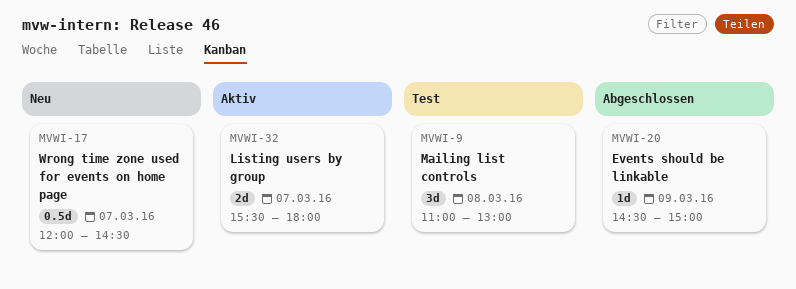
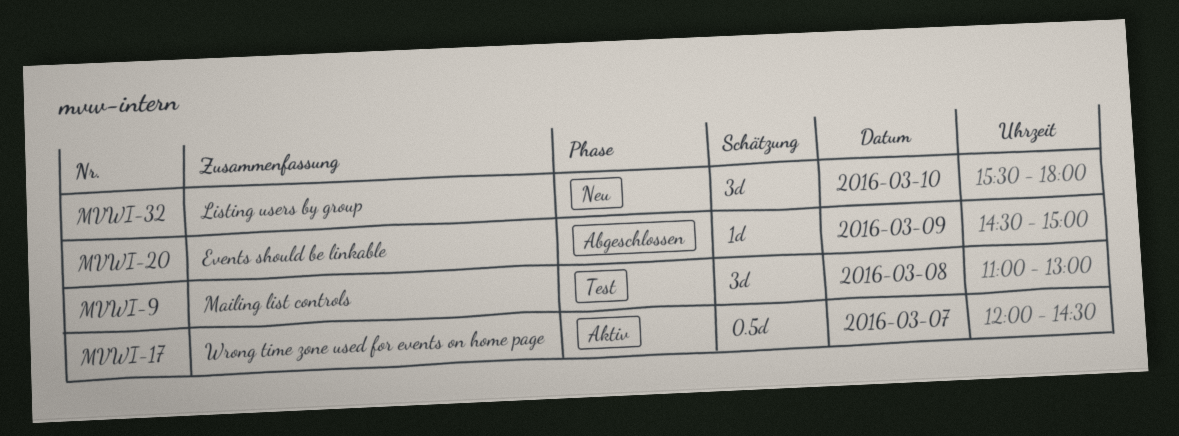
MVWI-17, status: Neu -> Aktiv
MVWI-32, status: Aktiv -> Neu
MVWI-32, estimate: 2d -> 3d
MVWI-32, day: Mar 7 -> Mar 10

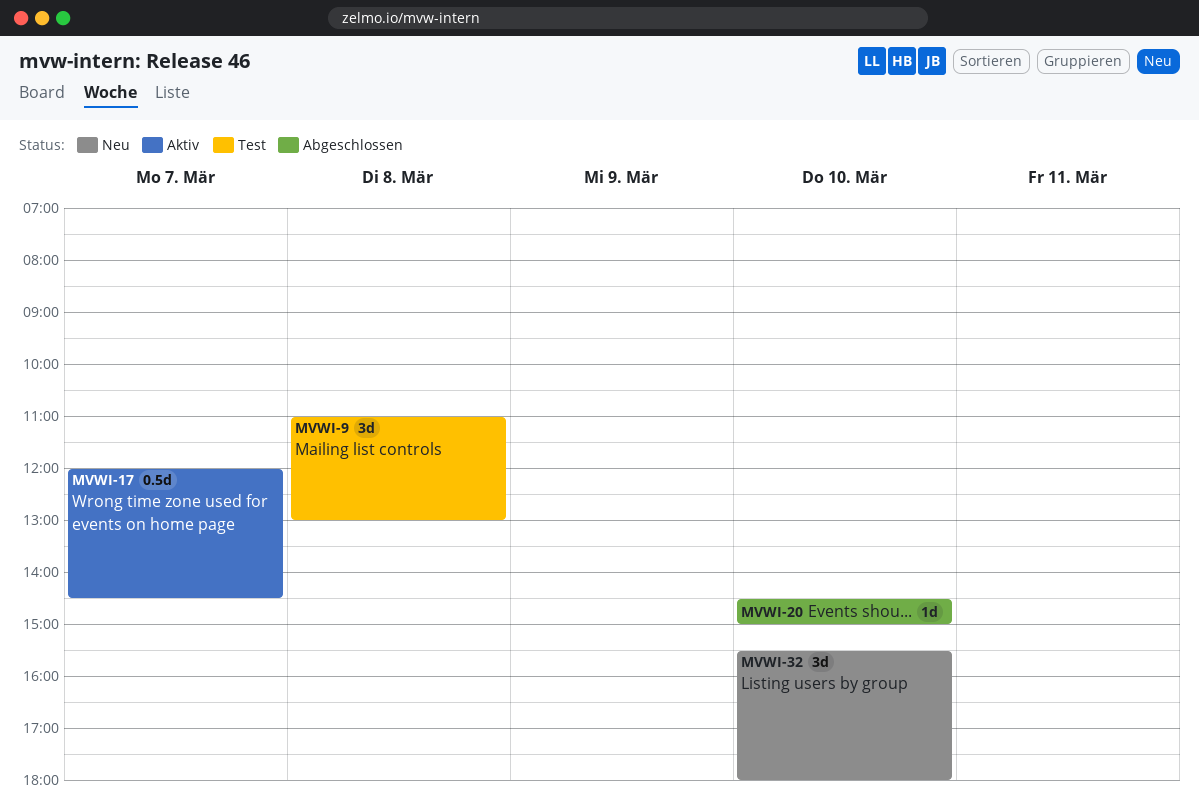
MVWI-20, day: Mar 9 -> Mar 10

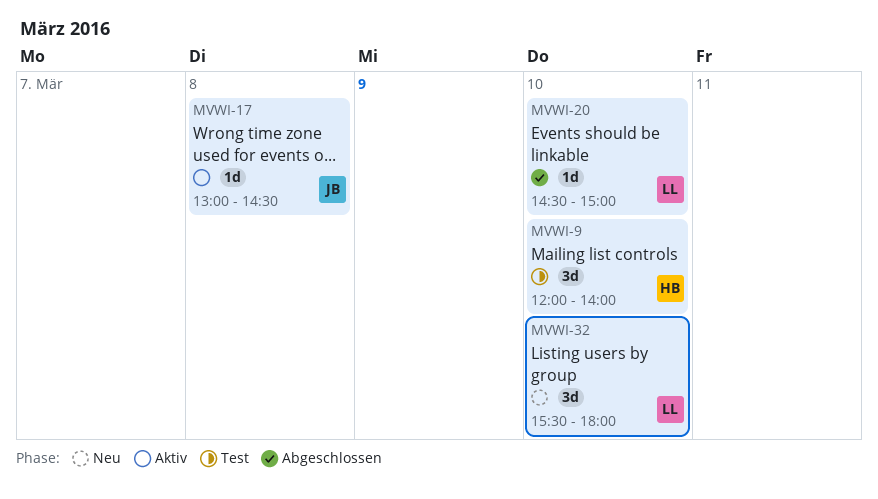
MVWI-9, day: Mar 8 -> Mar 10
MVWI-9, begins: 11:00 -> 12:00
MVWI-9, ends: 13:00 -> 14:00
MVWI-17, estimate: 0.5d -> 1d
MVWI-17, day: Mar 7 -> Mar 8
MVWI-17, begins: 12:00 -> 13:00

